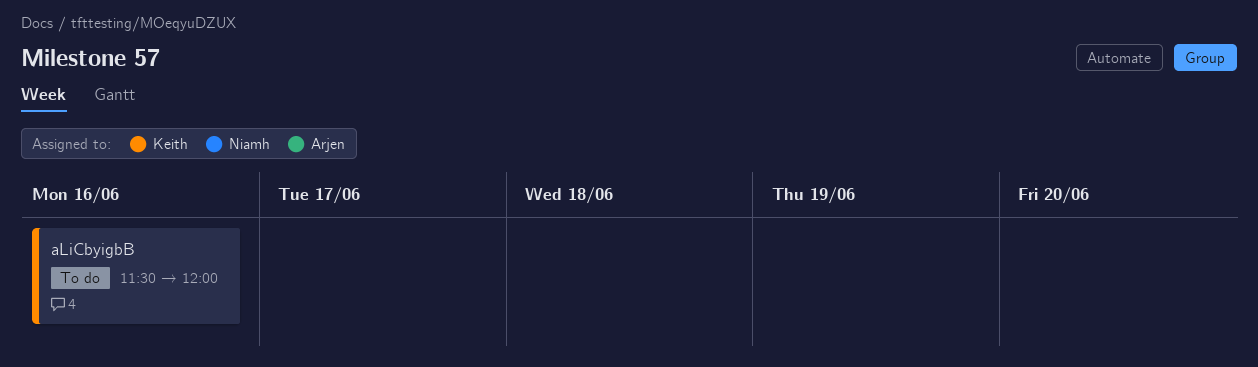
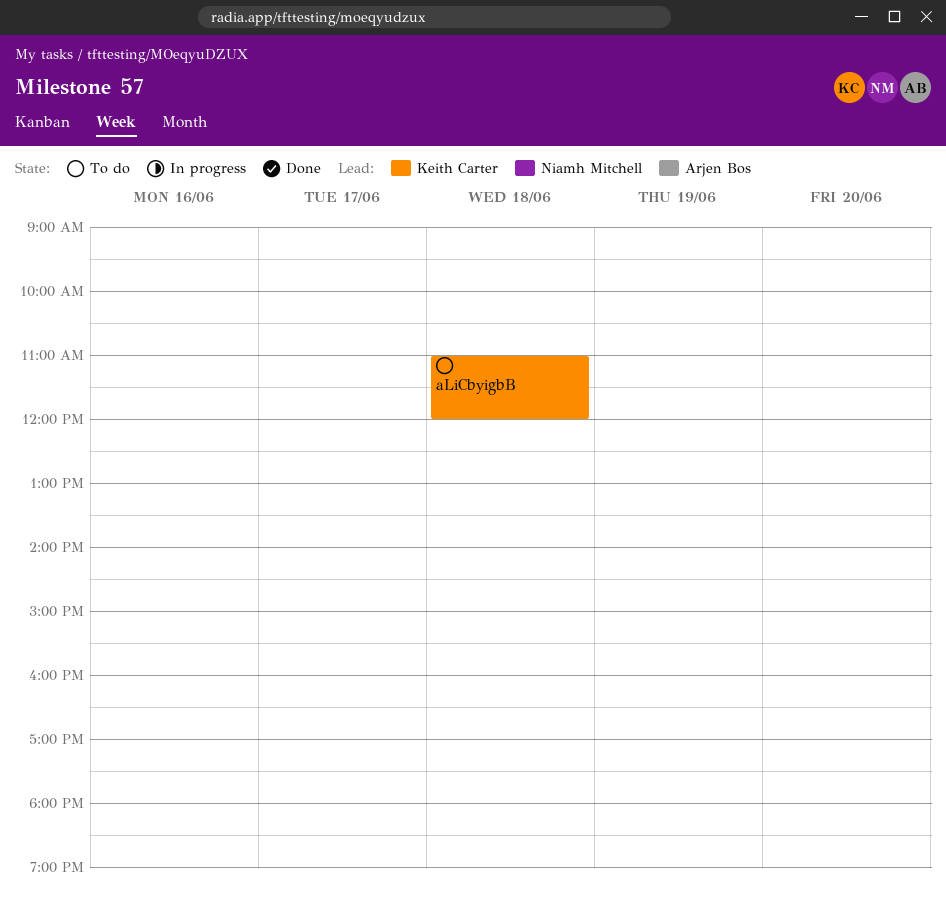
aLiCbyigbB, day: Jun 16 -> Jun 18
aLiCbyigbB, begins: 11:30 -> 11:00

